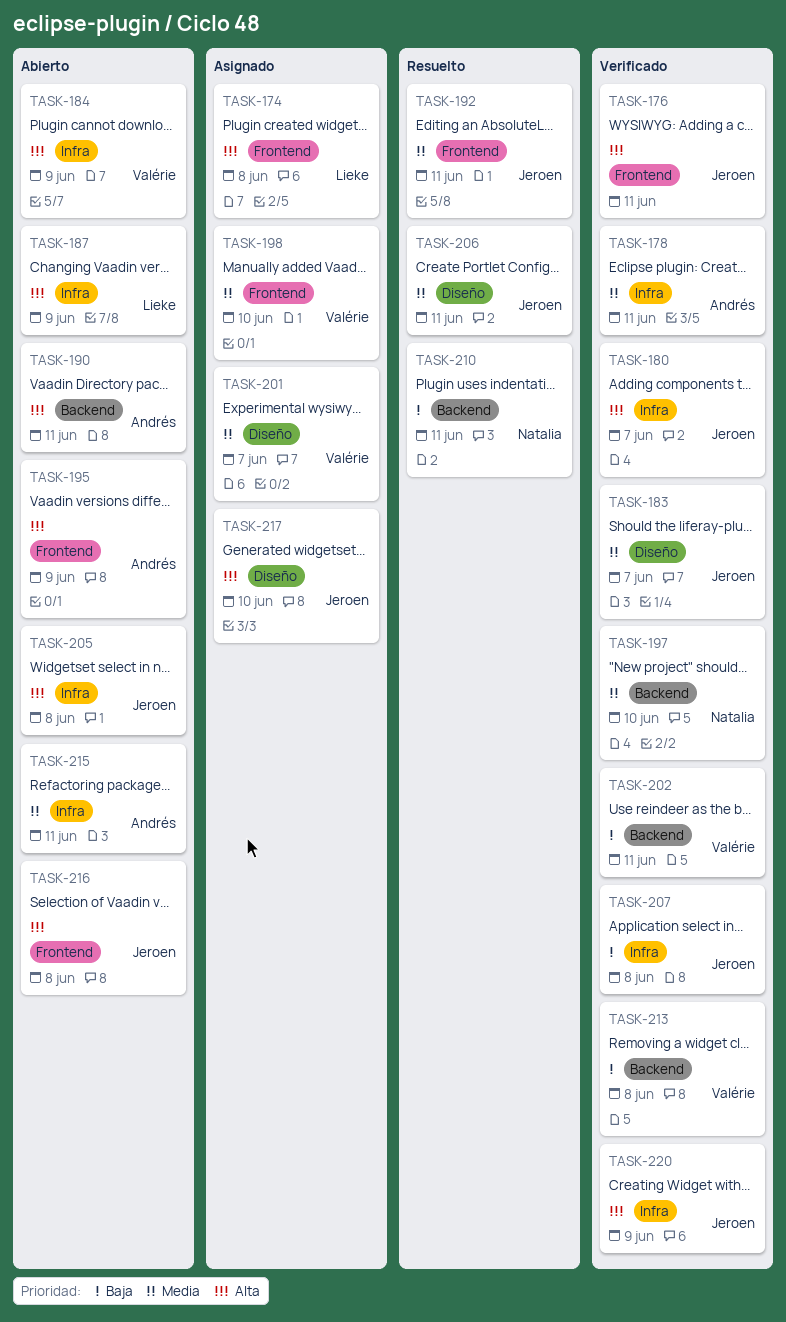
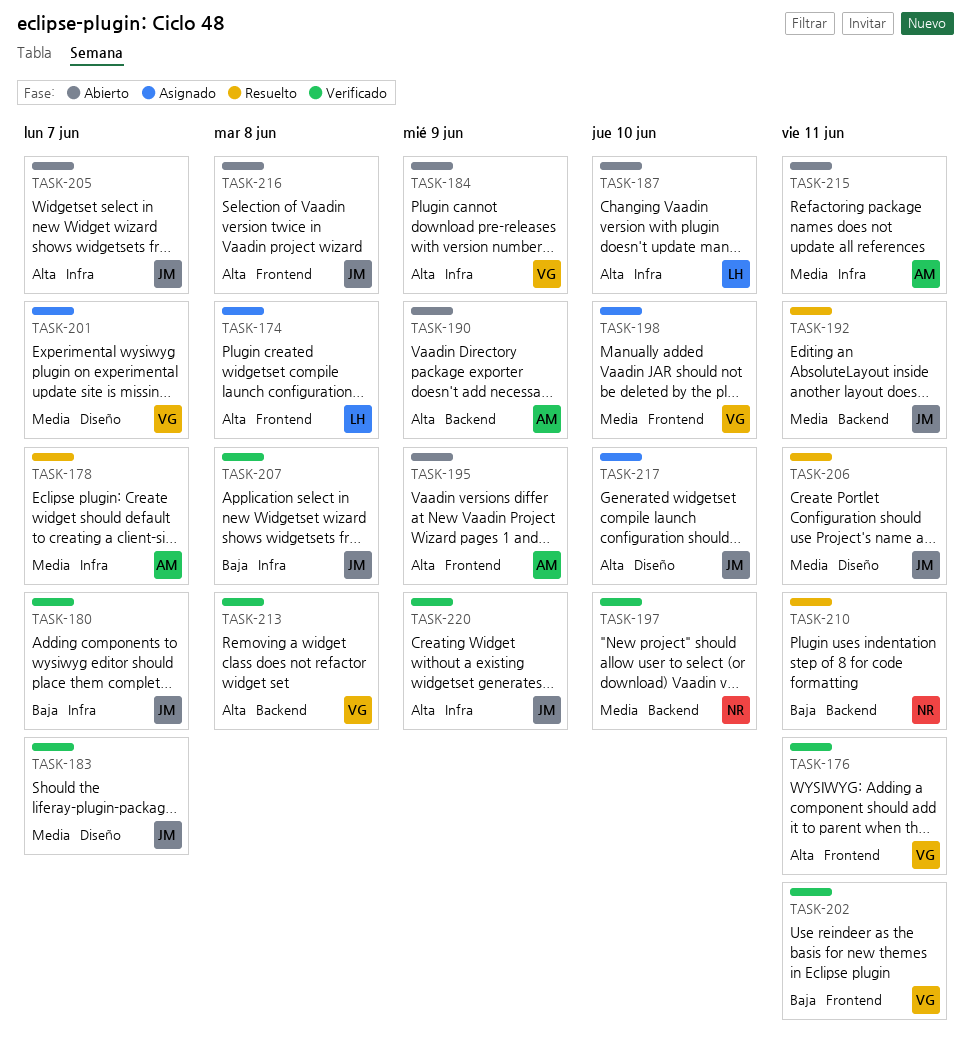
TASK-176, owner: Jeroen -> Valérie
TASK-178, status: Verificado -> Resuelto
TASK-178, due: Jun 11 -> Jun 7
TASK-180, priority: Alta -> Baja
TASK-187, due: Jun 9 -> Jun 10
TASK-190, due: Jun 11 -> Jun 9
TASK-192, label: Frontend -> Backend
TASK-202, label: Backend -> Frontend
TASK-205, due: Jun 8 -> Jun 7
TASK-213, priority: Baja -> Alta

